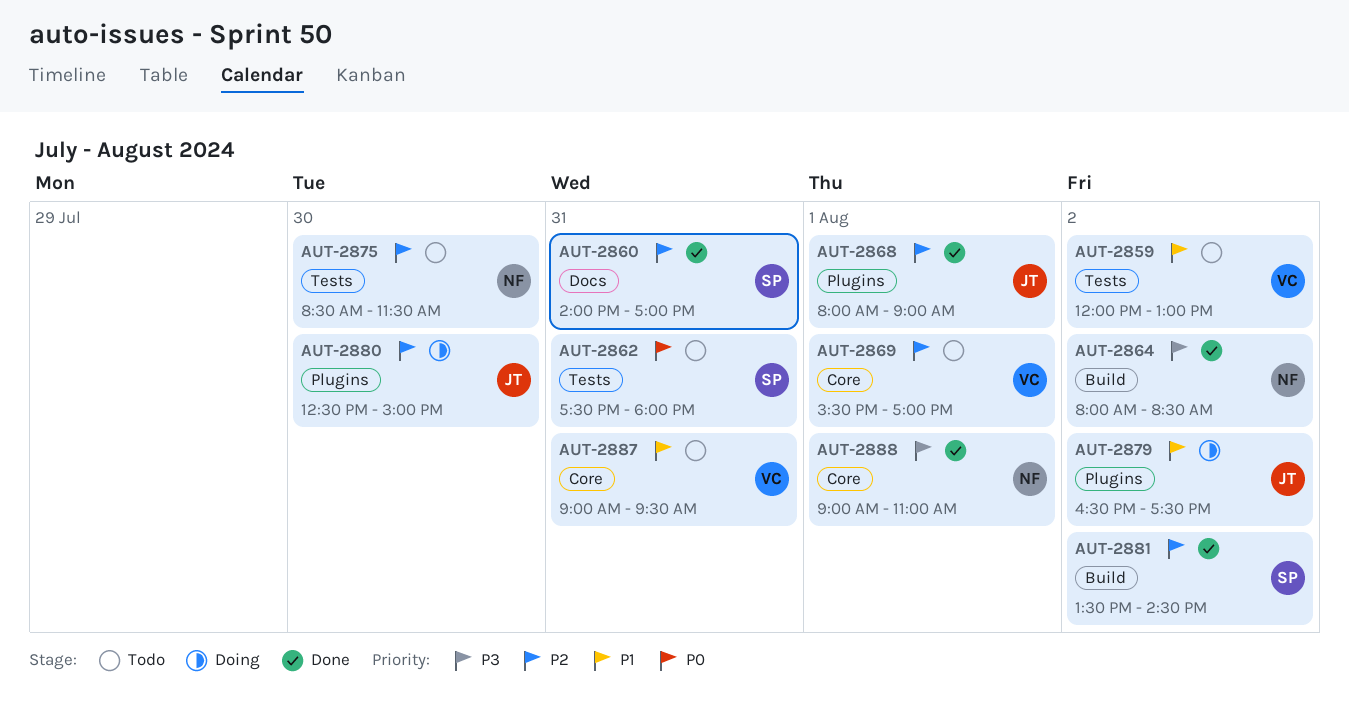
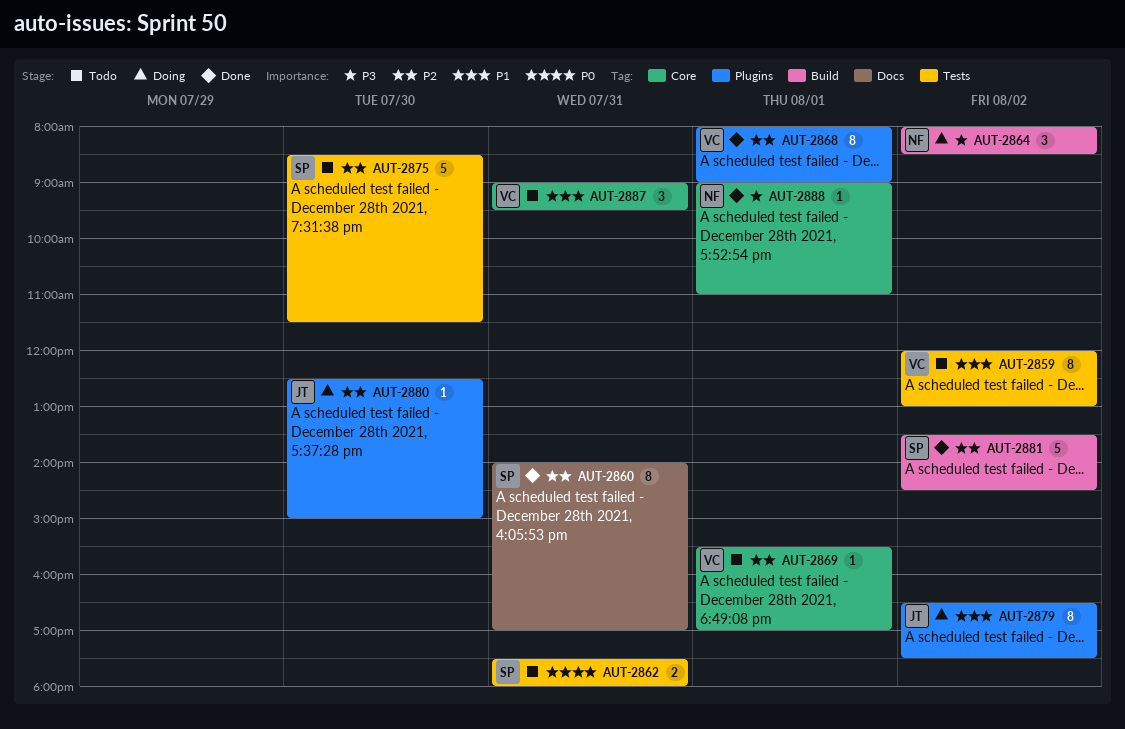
AUT-2864, status: Done -> Doing
AUT-2868, owner: JT -> VC
AUT-2875, owner: NF -> SP

